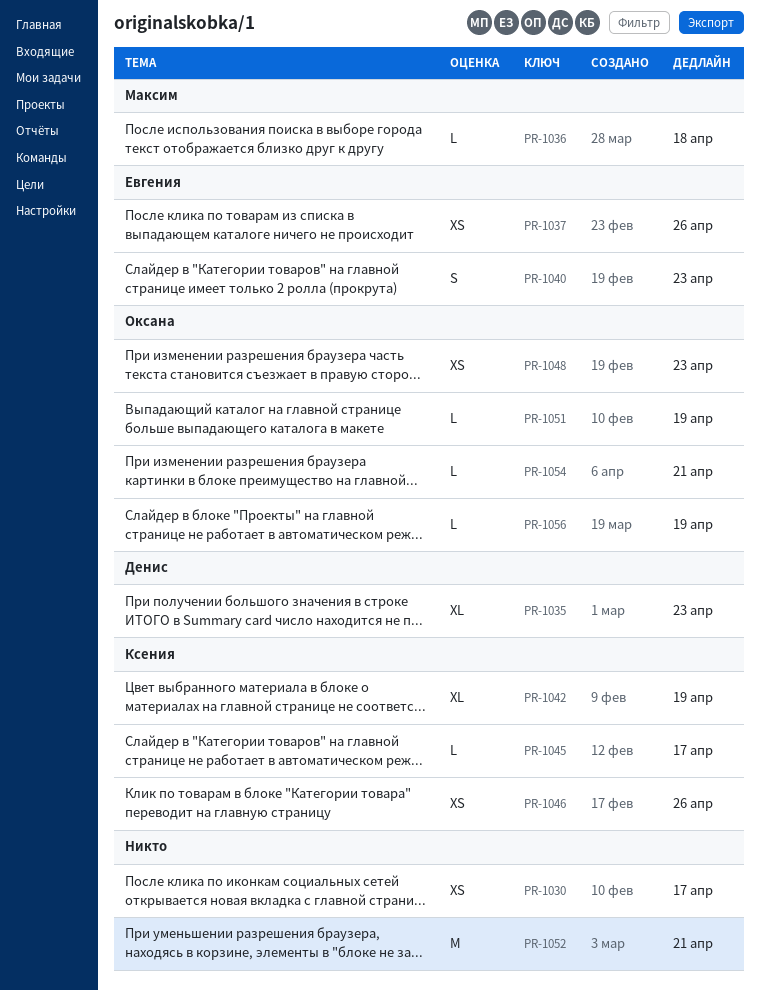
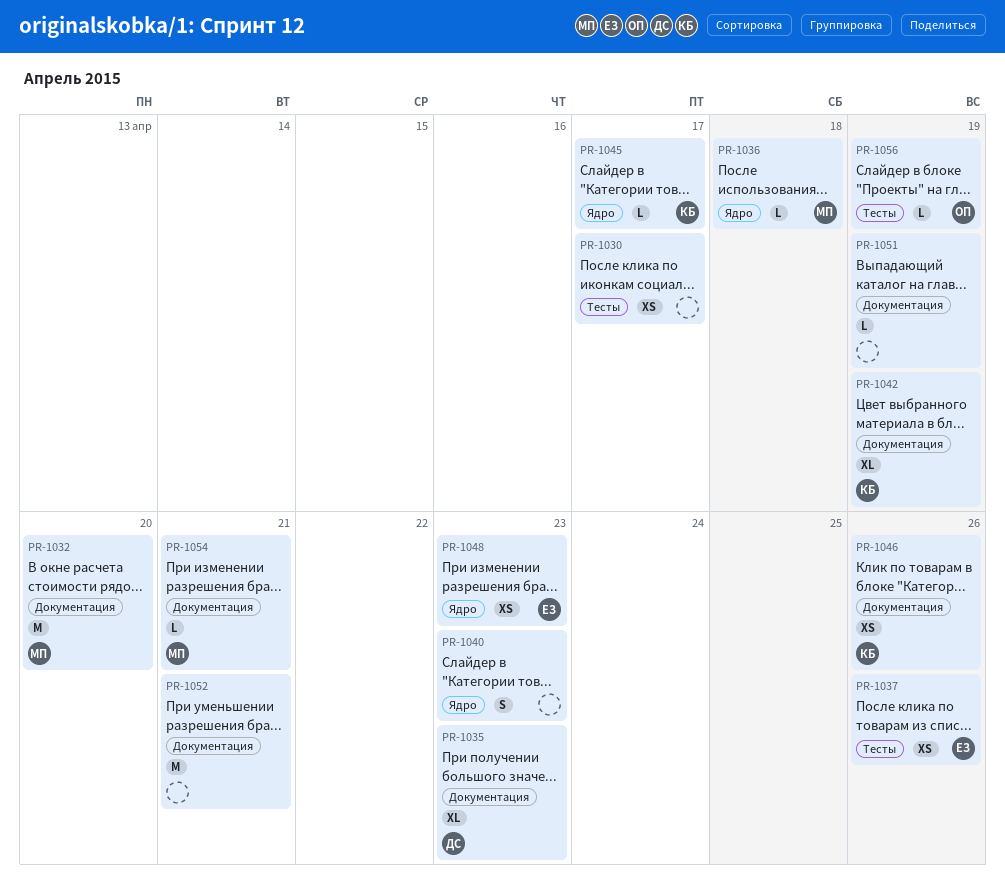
PR-1032: none -> present
PR-1040, owner: Евгения -> none
PR-1048, owner: Оксана -> Евгения
PR-1051, owner: Оксана -> none
PR-1054, owner: Оксана -> Максим

